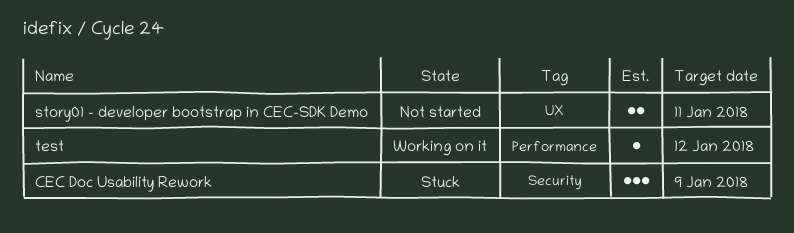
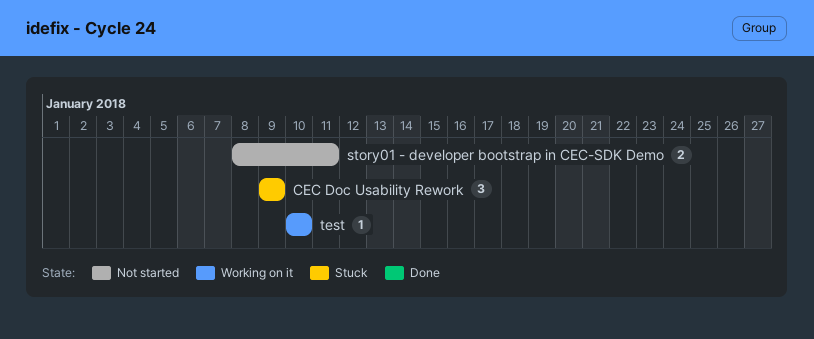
test, due: Jan 12 -> Jan 10

